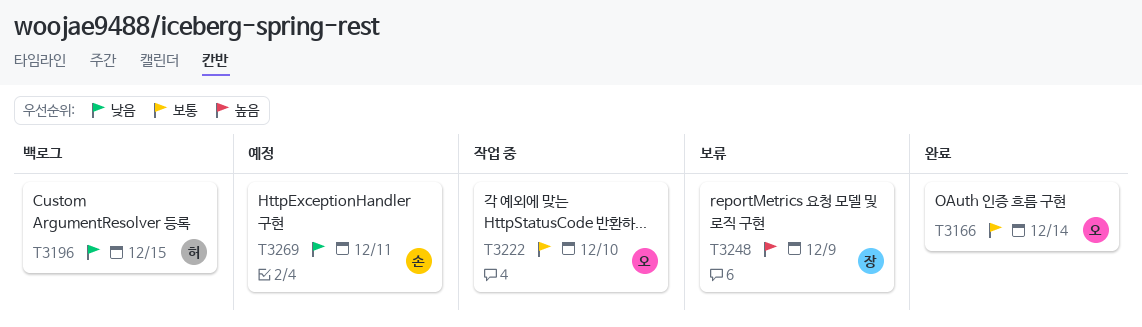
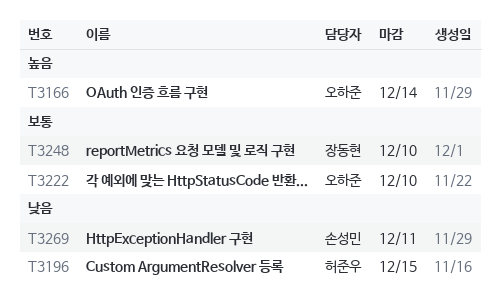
T3166, priority: 보통 -> 높음
T3248, priority: 높음 -> 보통
T3248, due: Dec 9 -> Dec 10

